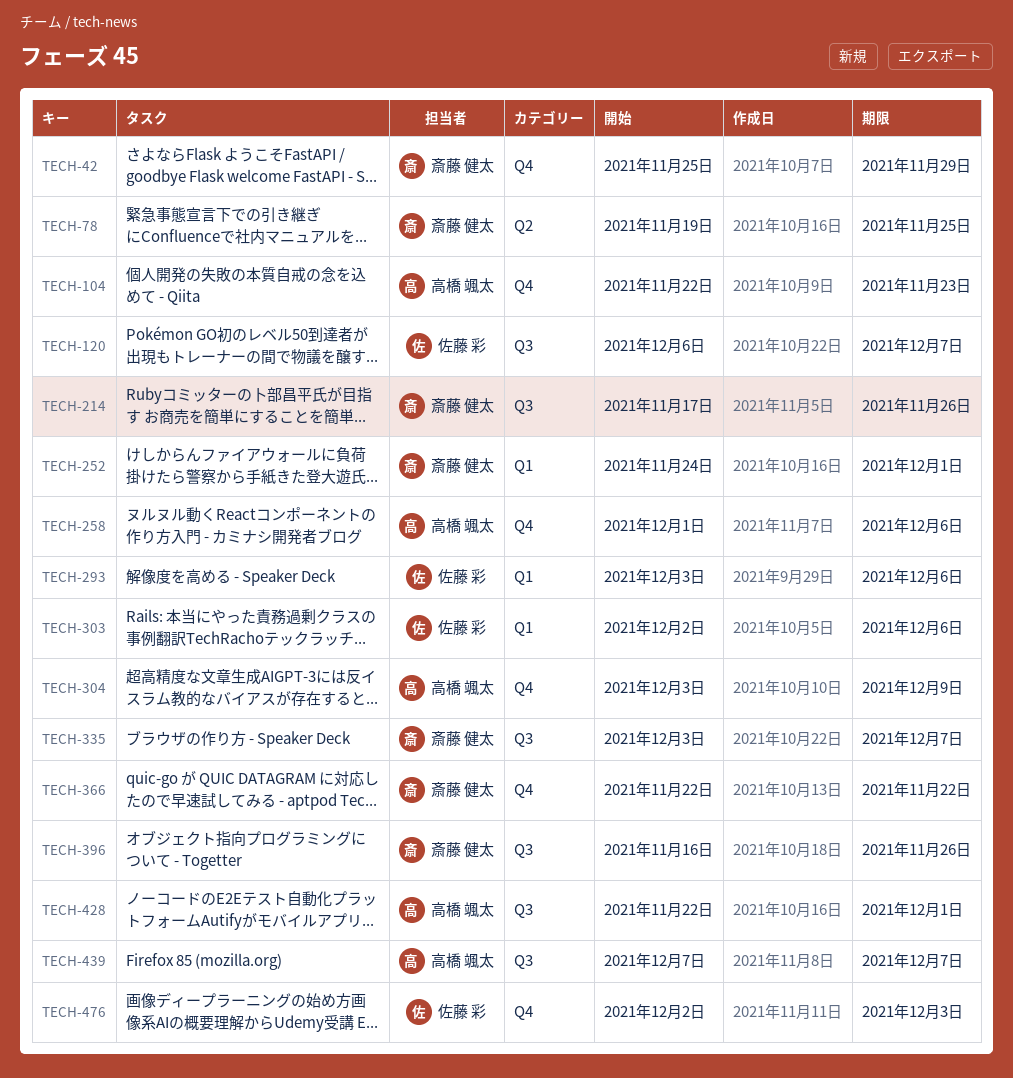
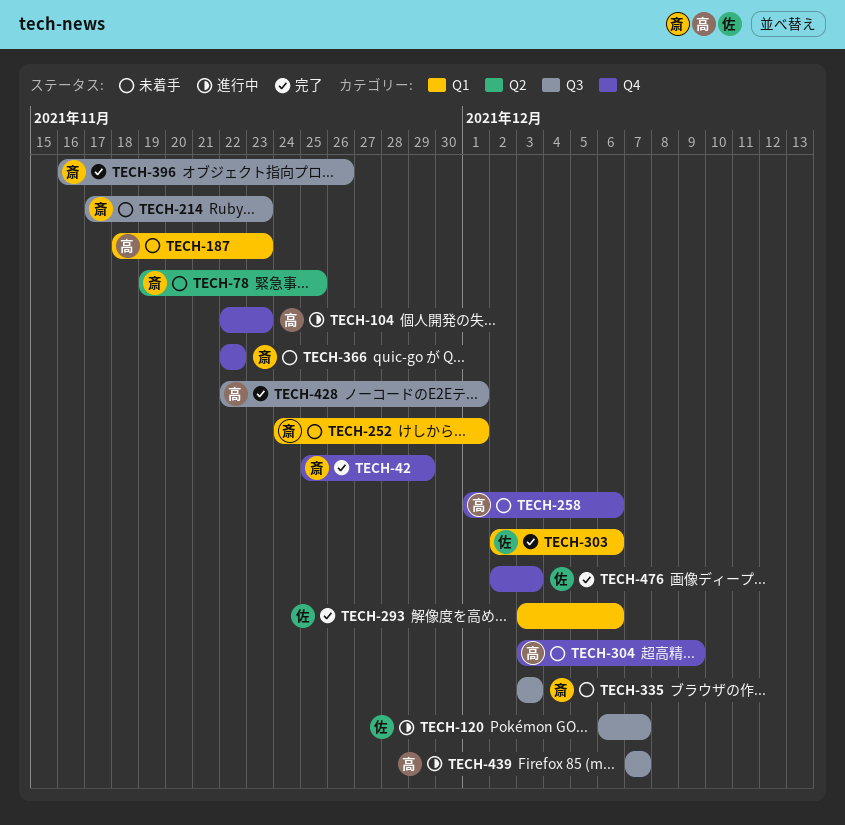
TECH-187: none -> present
TECH-214, due: Nov 26 -> Nov 23
TECH-335, due: Dec 7 -> Dec 3

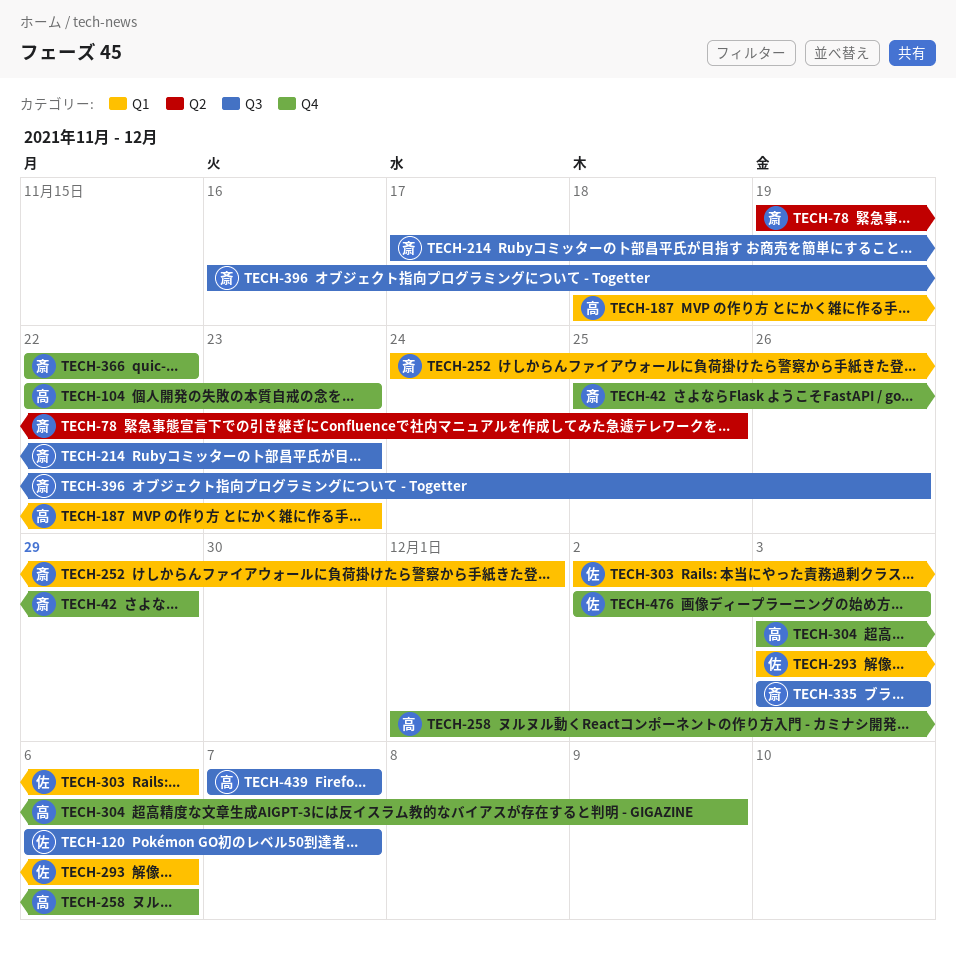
TECH-428: present -> none

